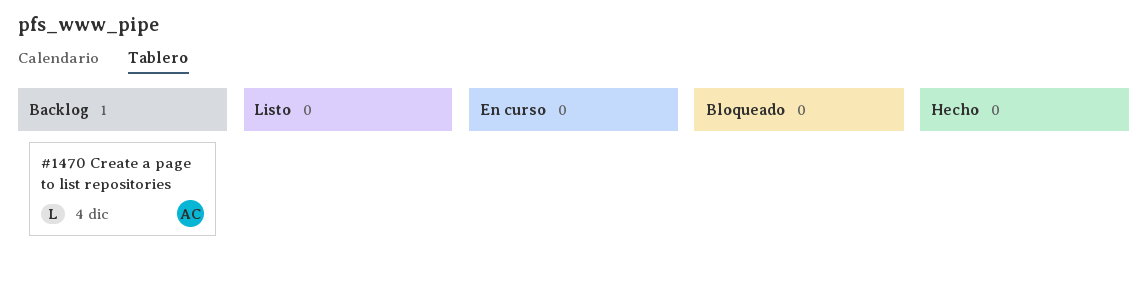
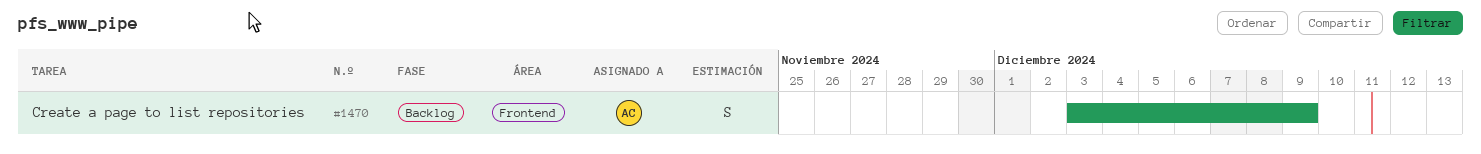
#1470, estimate: L -> S
#1470, due: Dec 4 -> Dec 9

